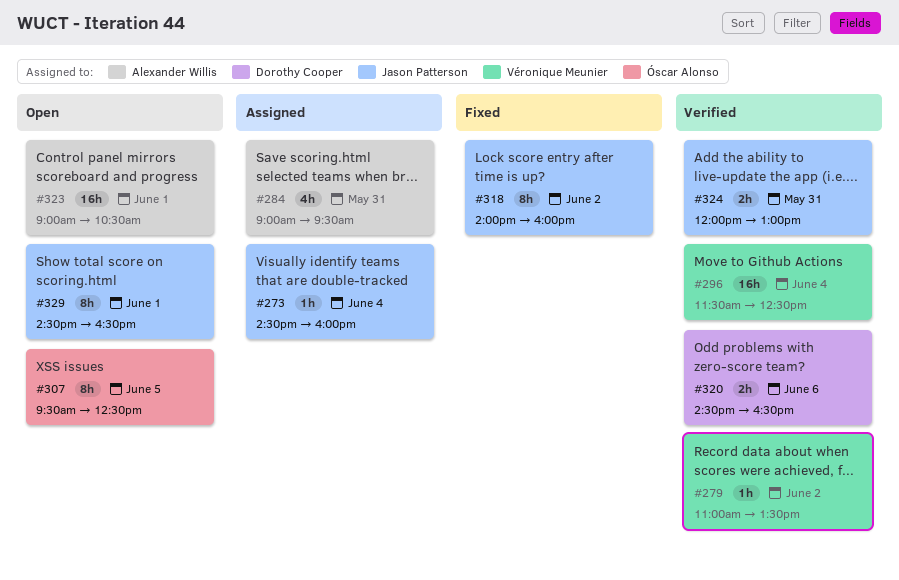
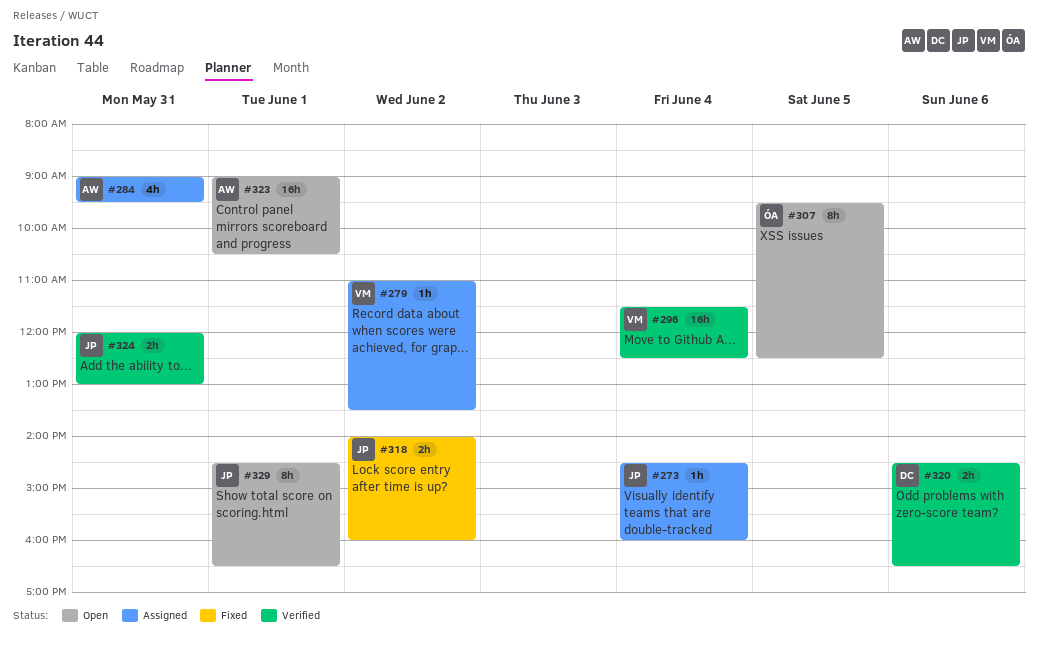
#279, status: Verified -> Assigned
#318, estimate: 8h -> 2h

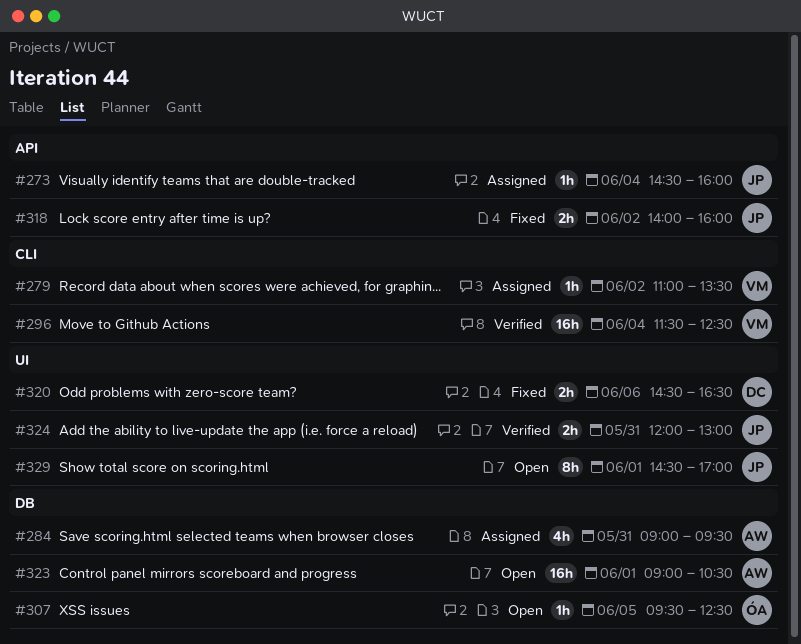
#307, estimate: 8h -> 1h
#320, status: Verified -> Fixed
#329, ends: 16:30 -> 17:00

